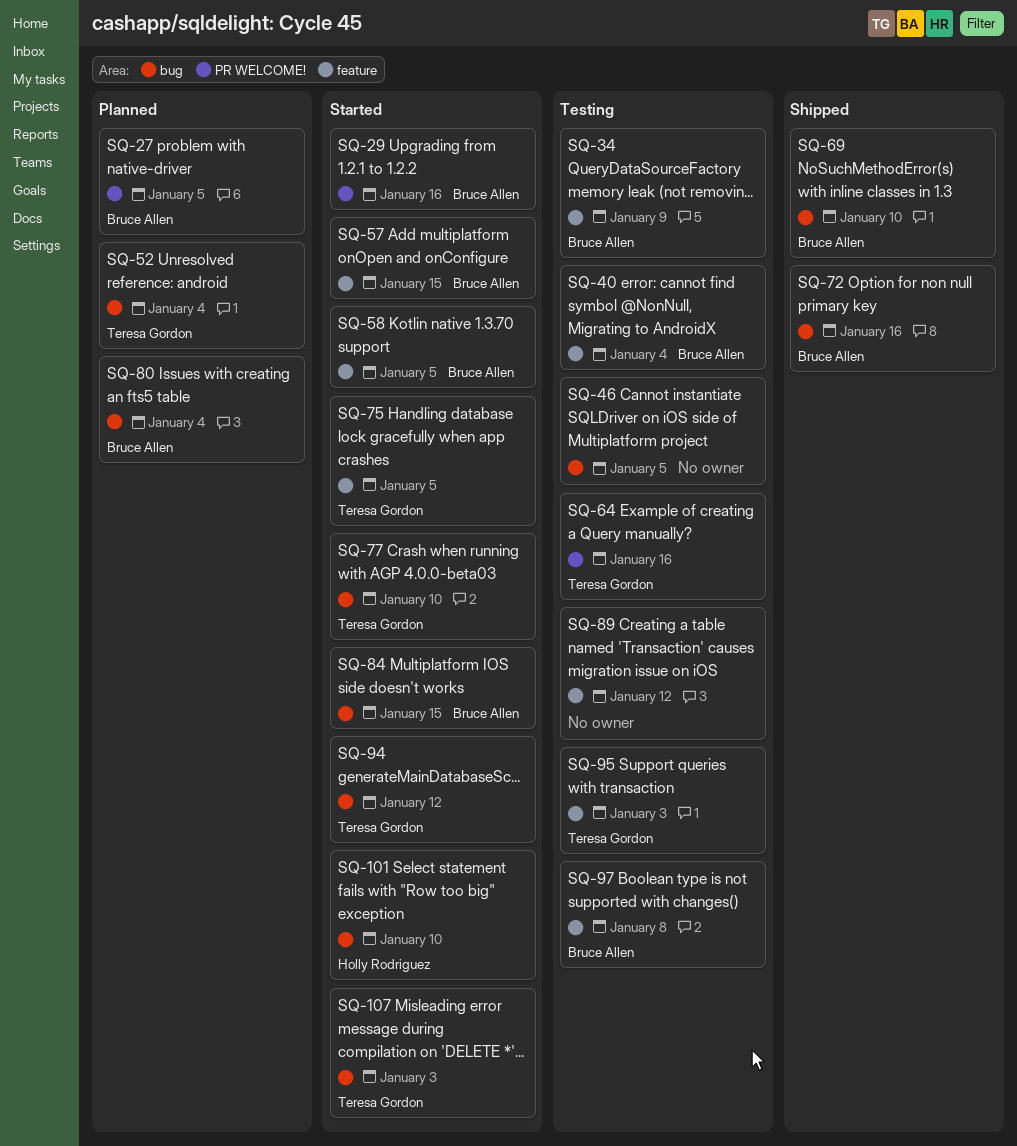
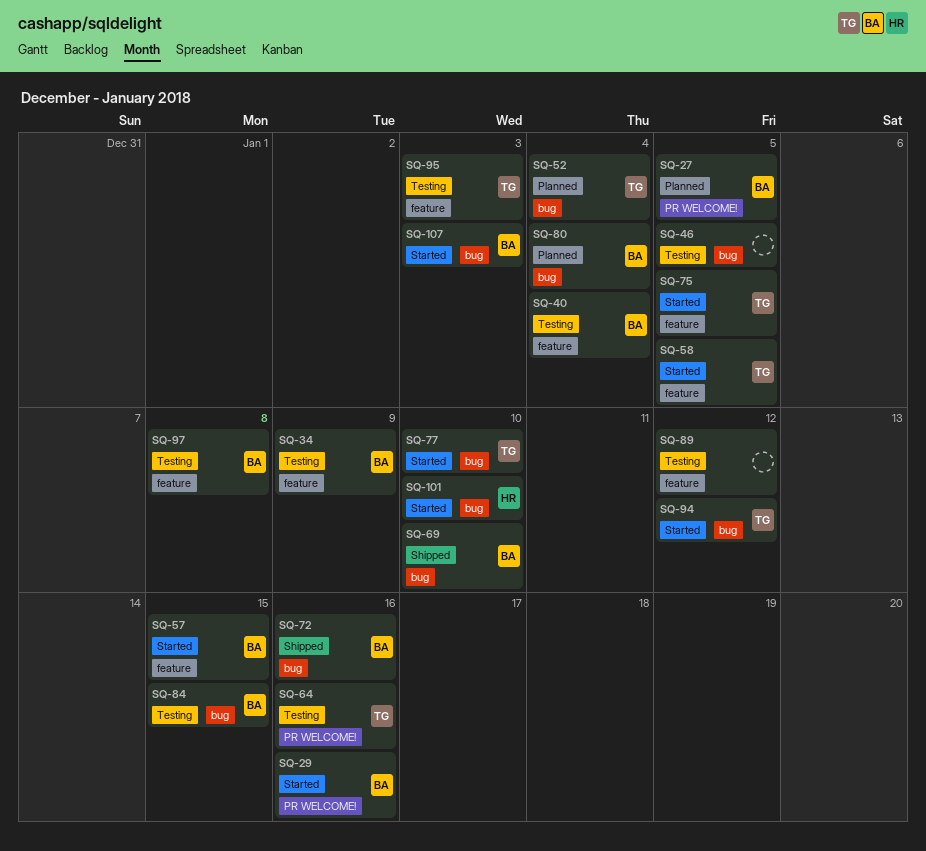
SQ-58, owner: Bruce Allen -> Teresa Gordon
SQ-84, status: Started -> Testing
SQ-107, owner: Teresa Gordon -> Bruce Allen

